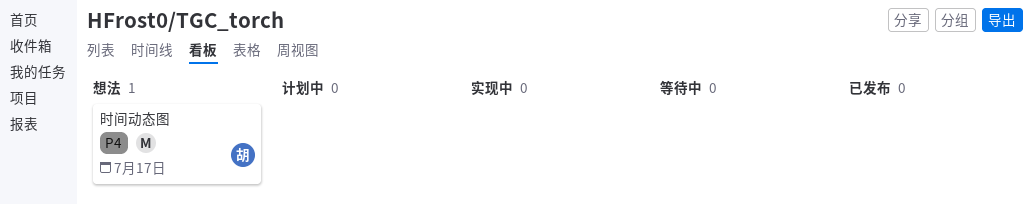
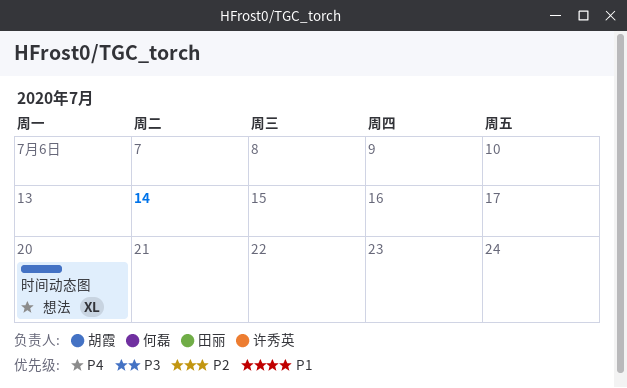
时间动态图, estimate: M -> XL
时间动态图, due: Jul 17 -> Jul 20

